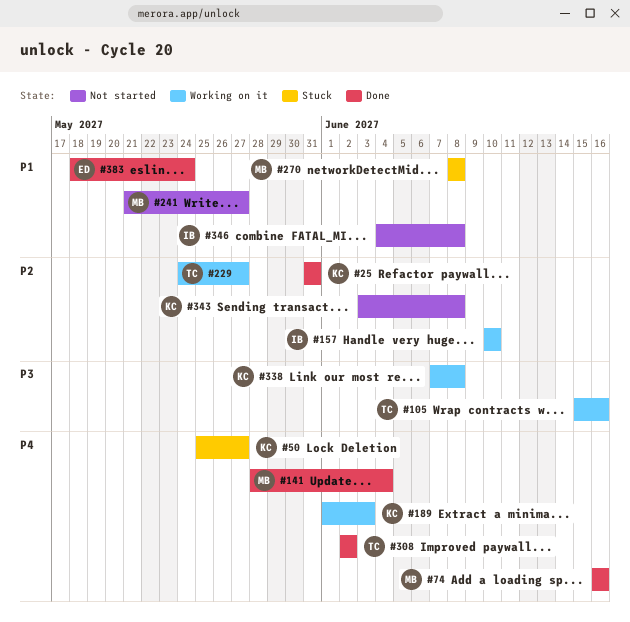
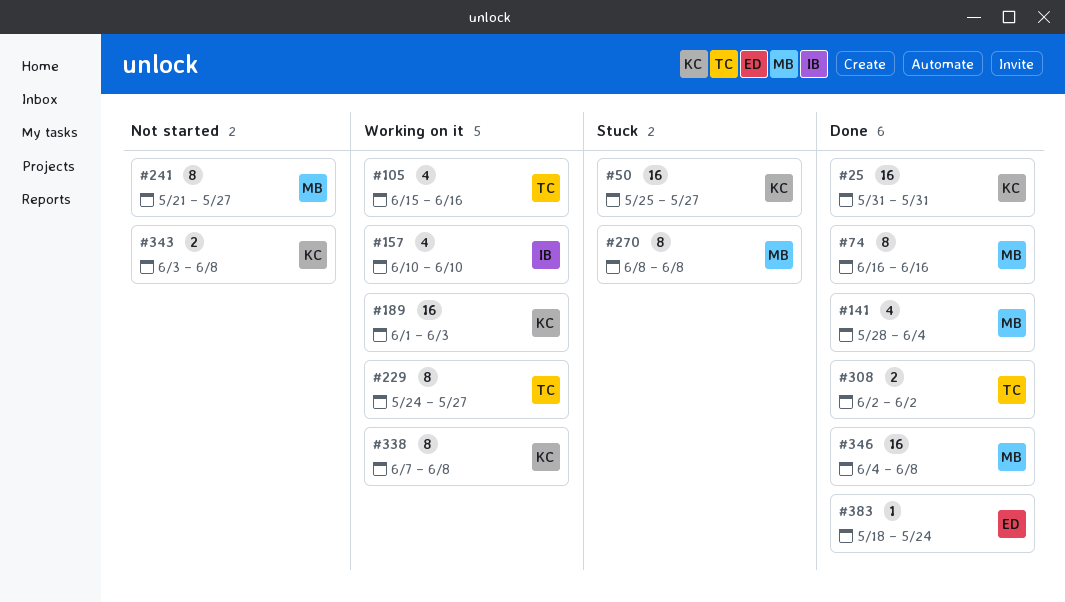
#346, status: Not started -> Done
#346, owner: IB -> MB

